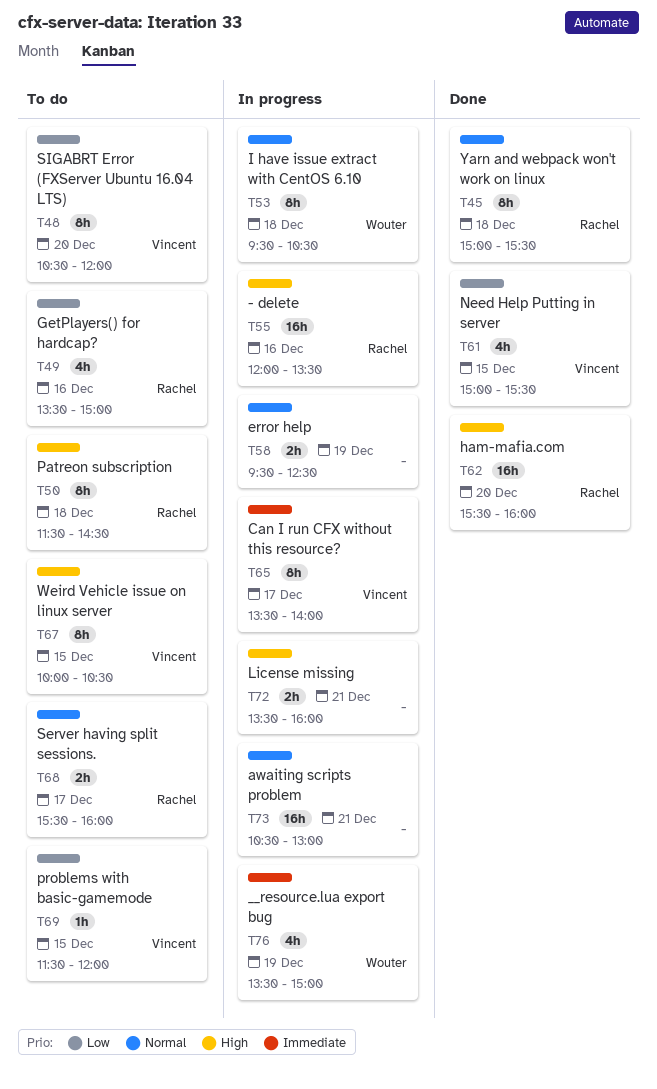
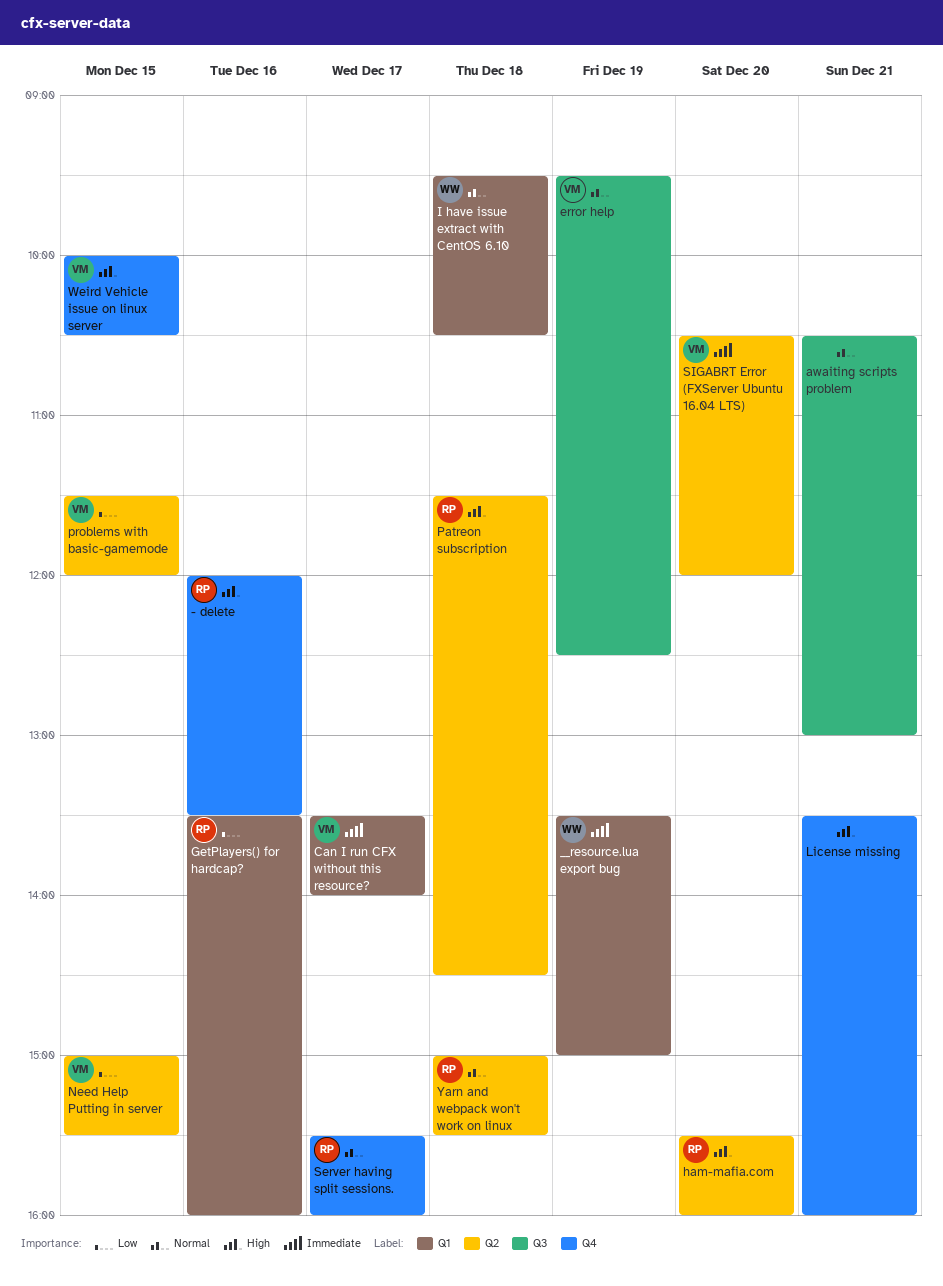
error help, owner: none -> Vincent
GetPlayers() for hardcap?, ends: 15:00 -> 16:00
SIGABRT Error (FXServer Ubuntu 16.04 LTS), priority: Low -> Immediate

